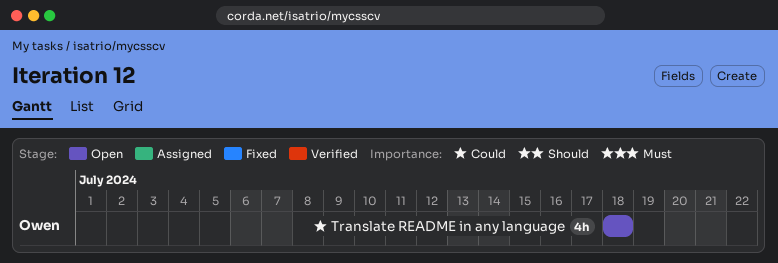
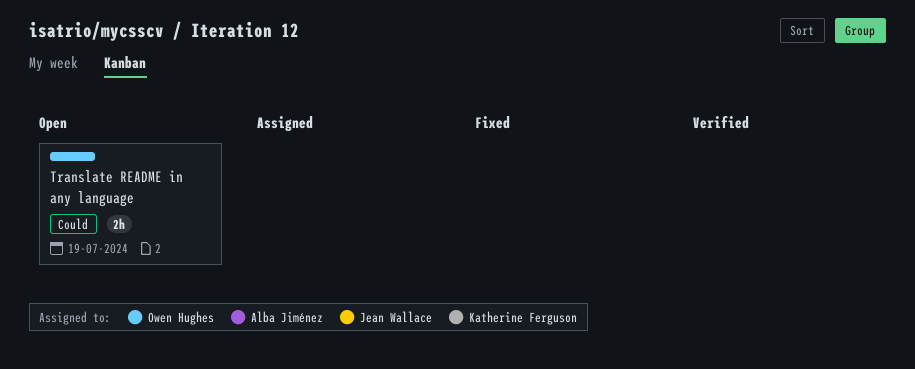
Translate README in any language, estimate: 4h -> 2h
Translate README in any language, due: Jul 18 -> Jul 19

